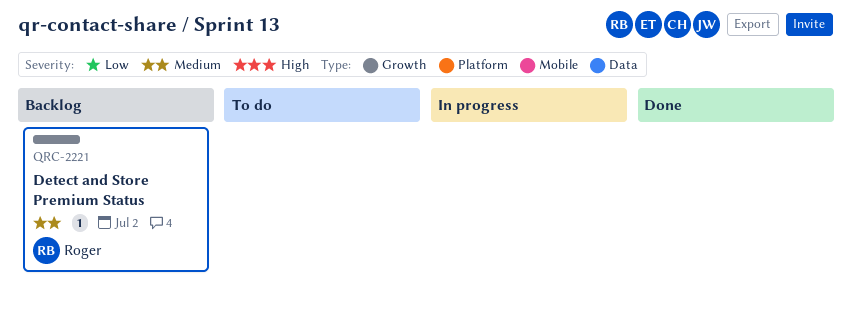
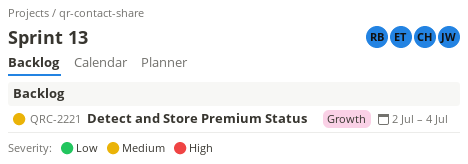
QRC-2221, due: Jul 2 -> Jul 4

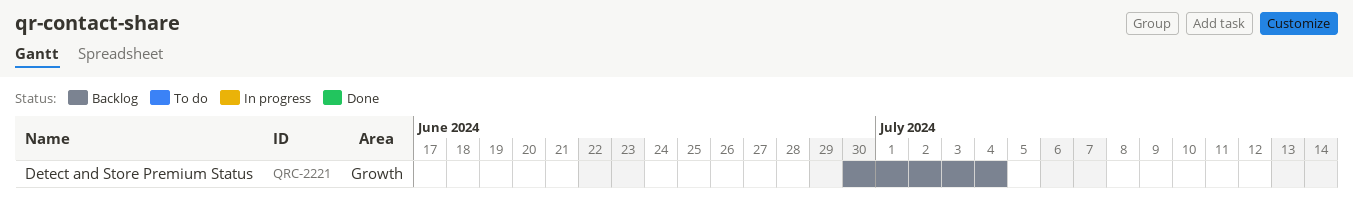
QRC-2221, start: Jul 2 -> Jun 30

